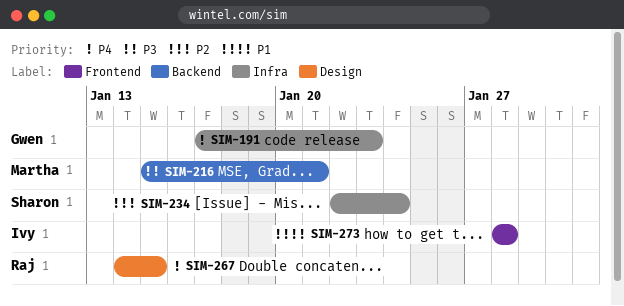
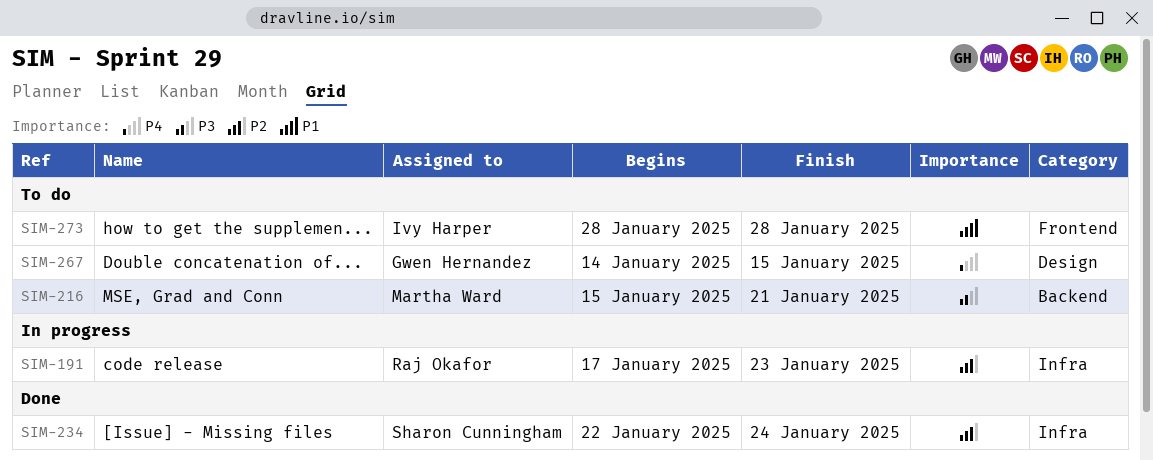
SIM-191, owner: Gwen Hernandez -> Raj Okafor
SIM-191, priority: P4 -> P2
SIM-267, owner: Raj Okafor -> Gwen Hernandez

